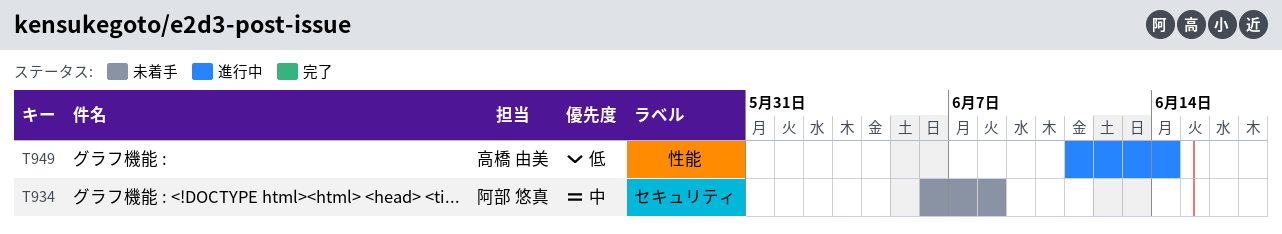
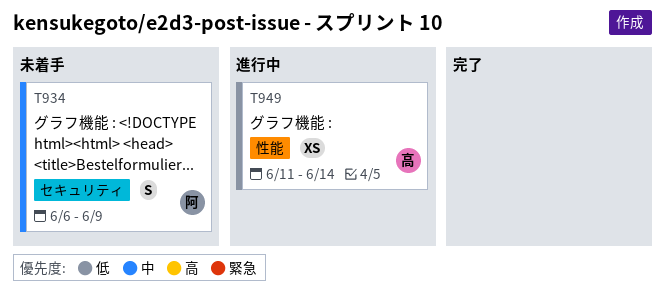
T934, due: Jun 8 -> Jun 9

